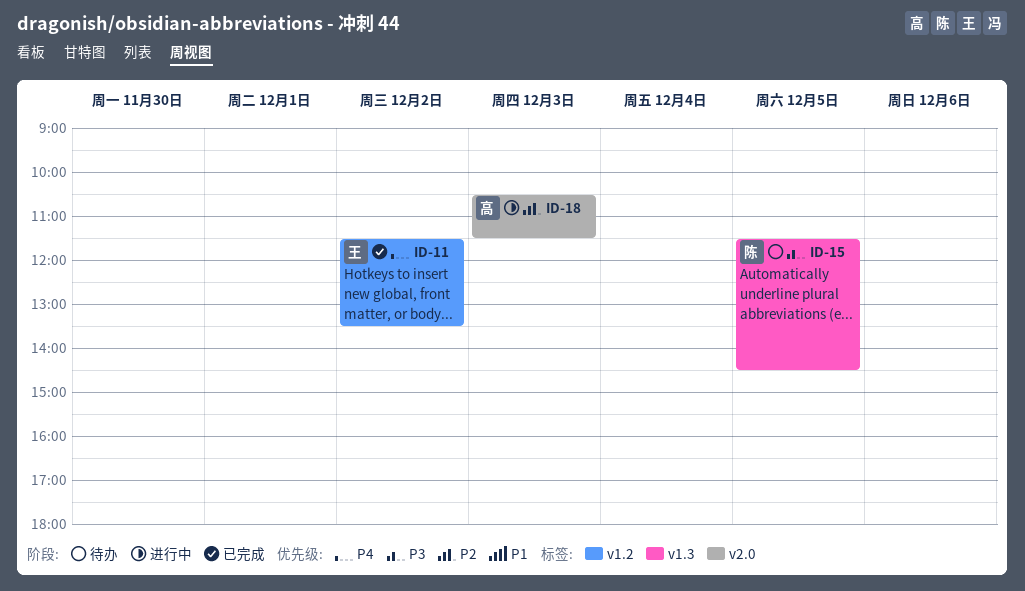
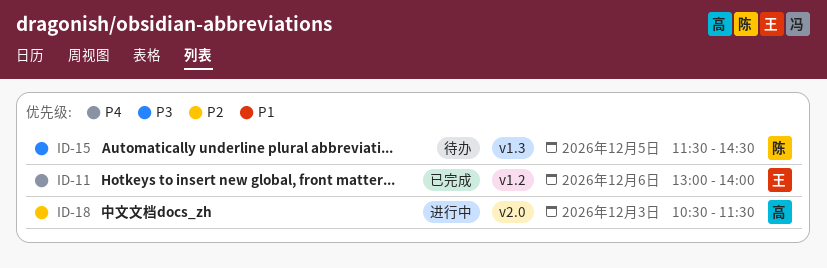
ID-11, day: Dec 2 -> Dec 6
ID-11, begins: 11:30 -> 13:00
ID-11, ends: 13:30 -> 14:00

